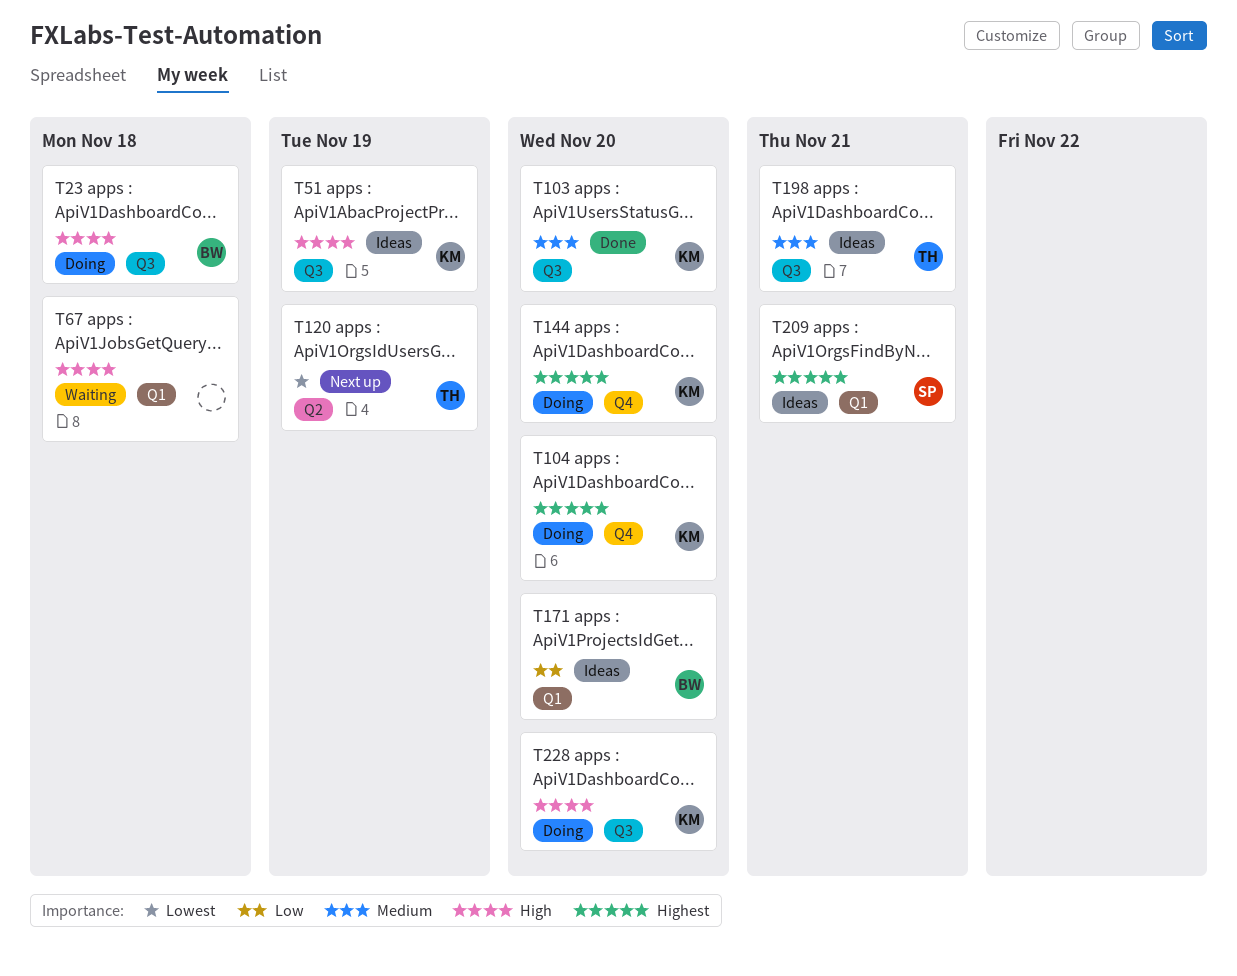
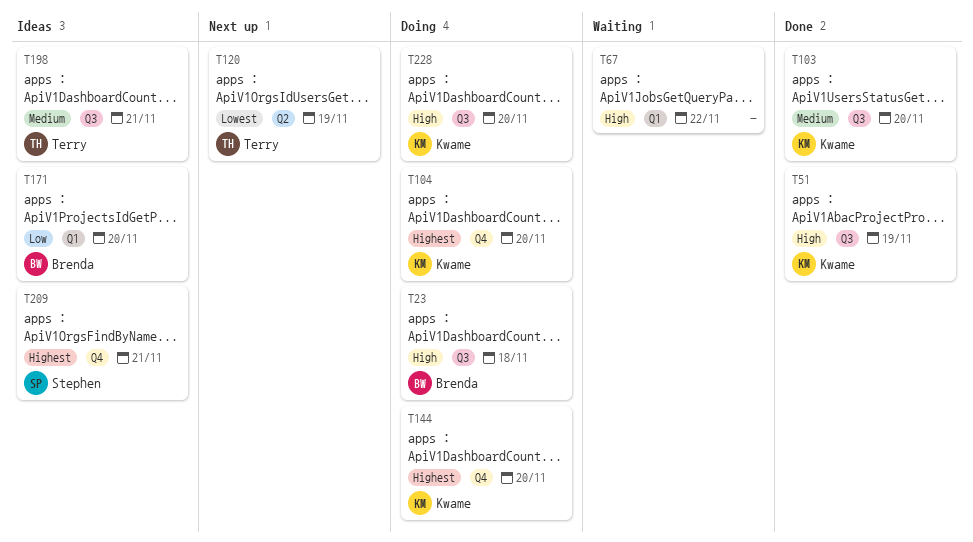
T51, status: Ideas -> Done
T67, due: Nov 18 -> Nov 22
T209, label: Q1 -> Q4

